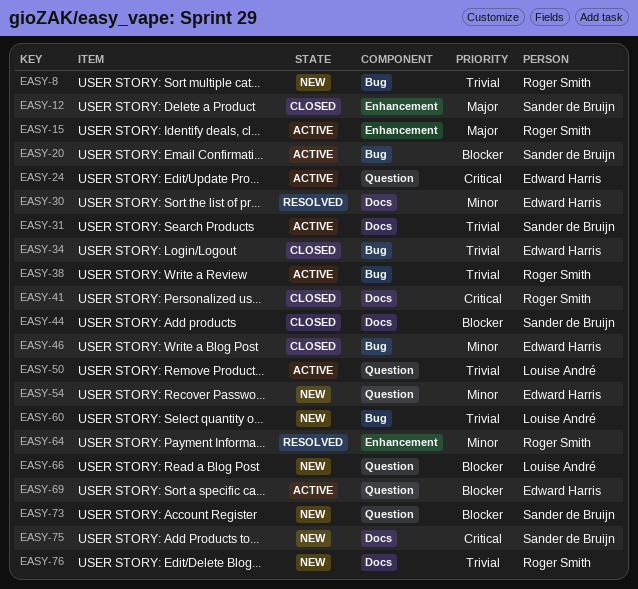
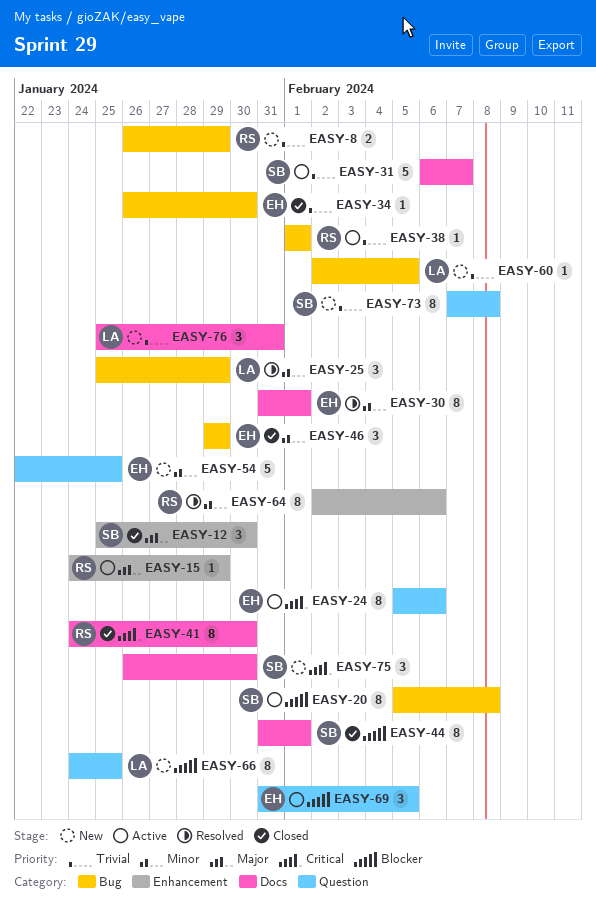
EASY-25: none -> present
EASY-50: present -> none
EASY-73, priority: Blocker -> Trivial
EASY-76, owner: Roger Smith -> Louise André

